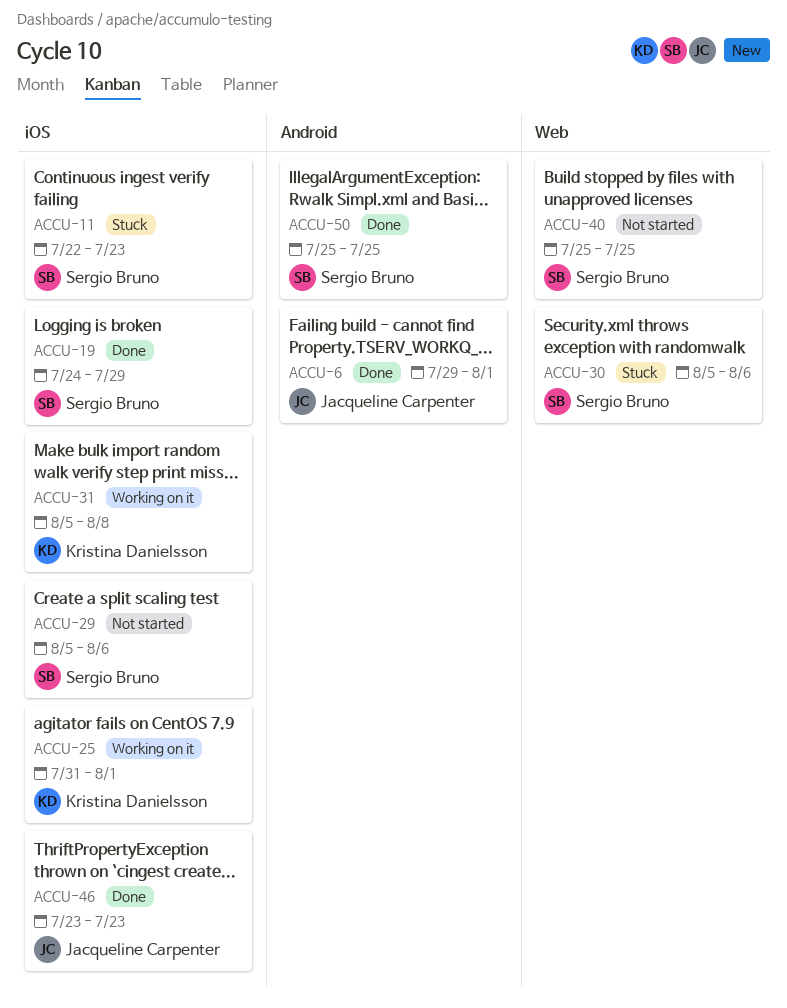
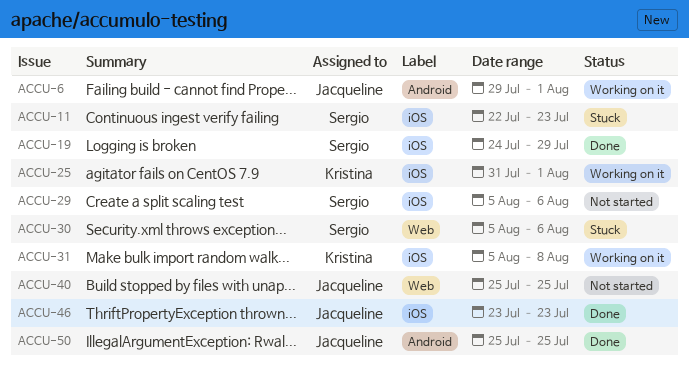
ACCU-6, status: Done -> Working on it
ACCU-40, owner: Sergio Bruno -> Jacqueline Carpenter
ACCU-50, owner: Sergio Bruno -> Jacqueline Carpenter

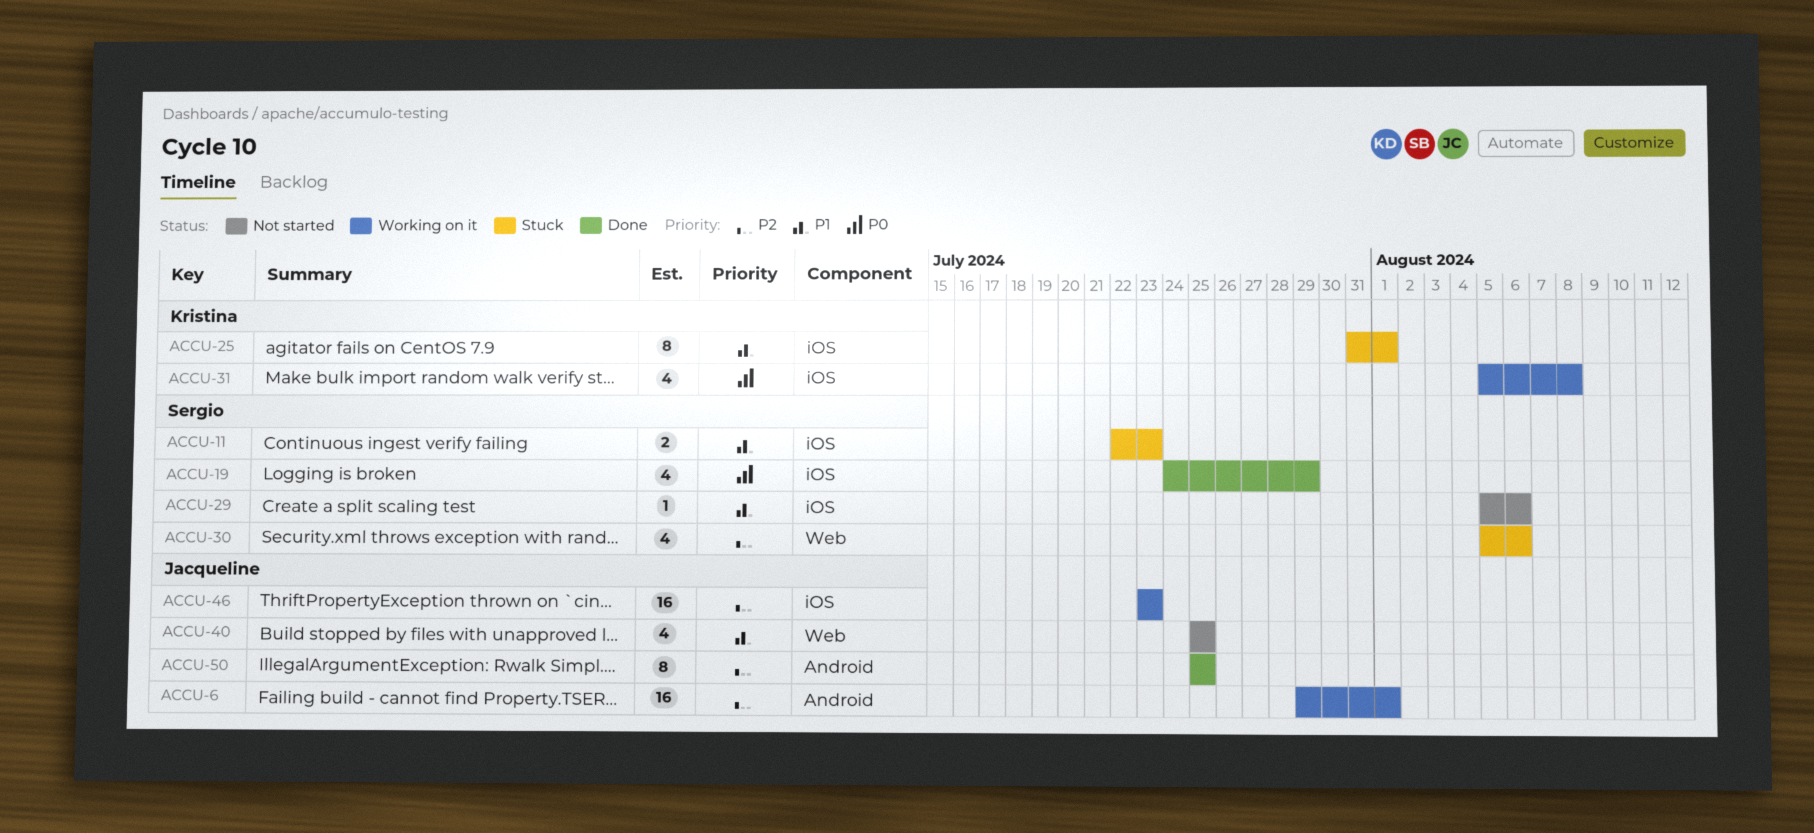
ACCU-25, status: Working on it -> Stuck
ACCU-46, status: Done -> Working on it

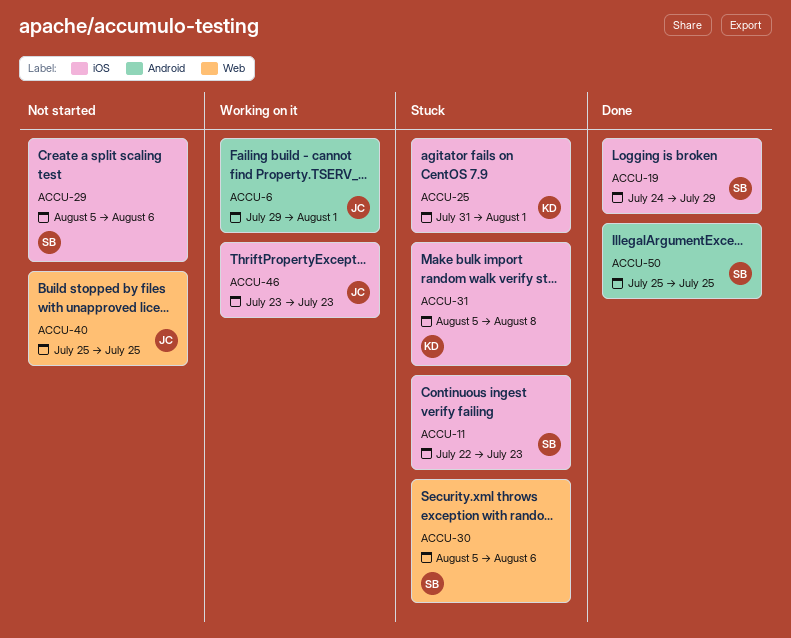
ACCU-31, status: Working on it -> Stuck
ACCU-50, owner: Jacqueline -> Sergio

